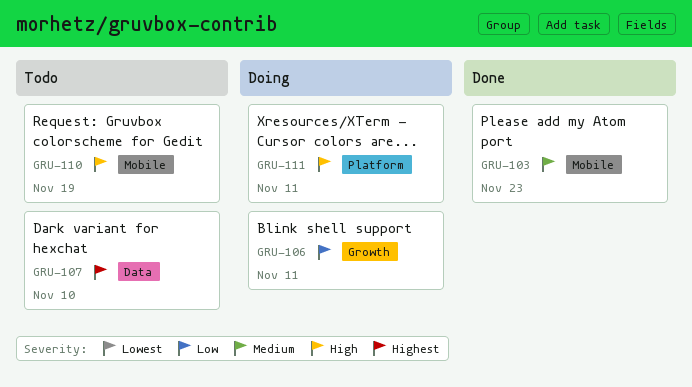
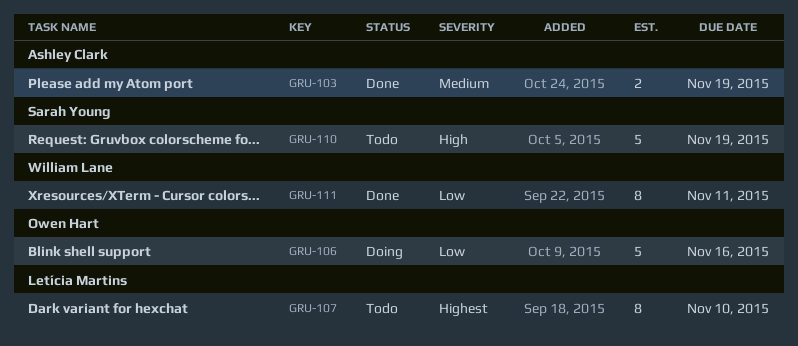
GRU-103, due: Nov 23 -> Nov 19
GRU-106, due: Nov 11 -> Nov 16
GRU-111, status: Doing -> Done
GRU-111, priority: High -> Low

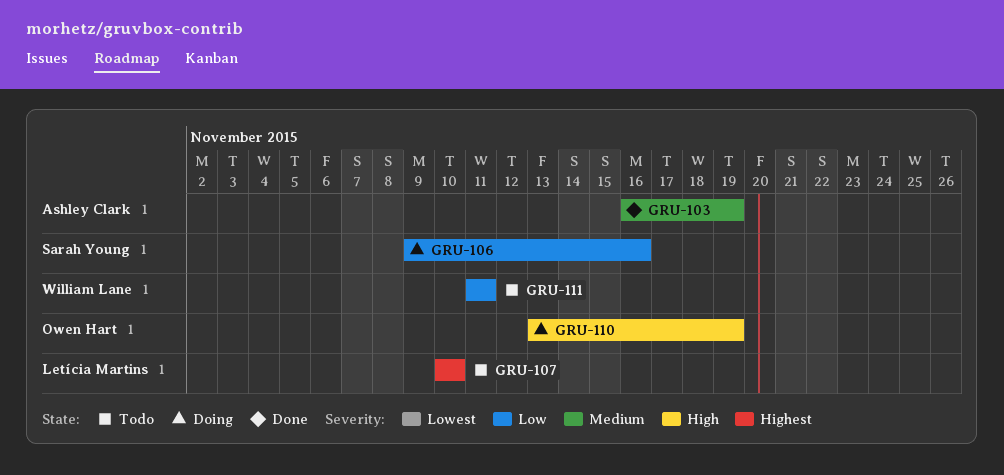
GRU-106, owner: Owen Hart -> Sarah Young
GRU-110, status: Todo -> Doing
GRU-110, owner: Sarah Young -> Owen Hart
GRU-111, status: Done -> Todo

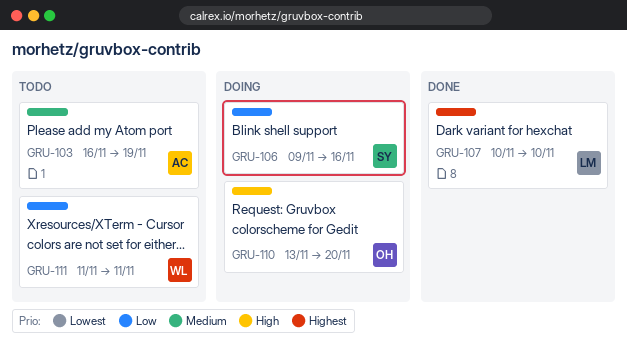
GRU-103, status: Done -> Todo
GRU-107, status: Todo -> Done
GRU-110, due: Nov 19 -> Nov 20

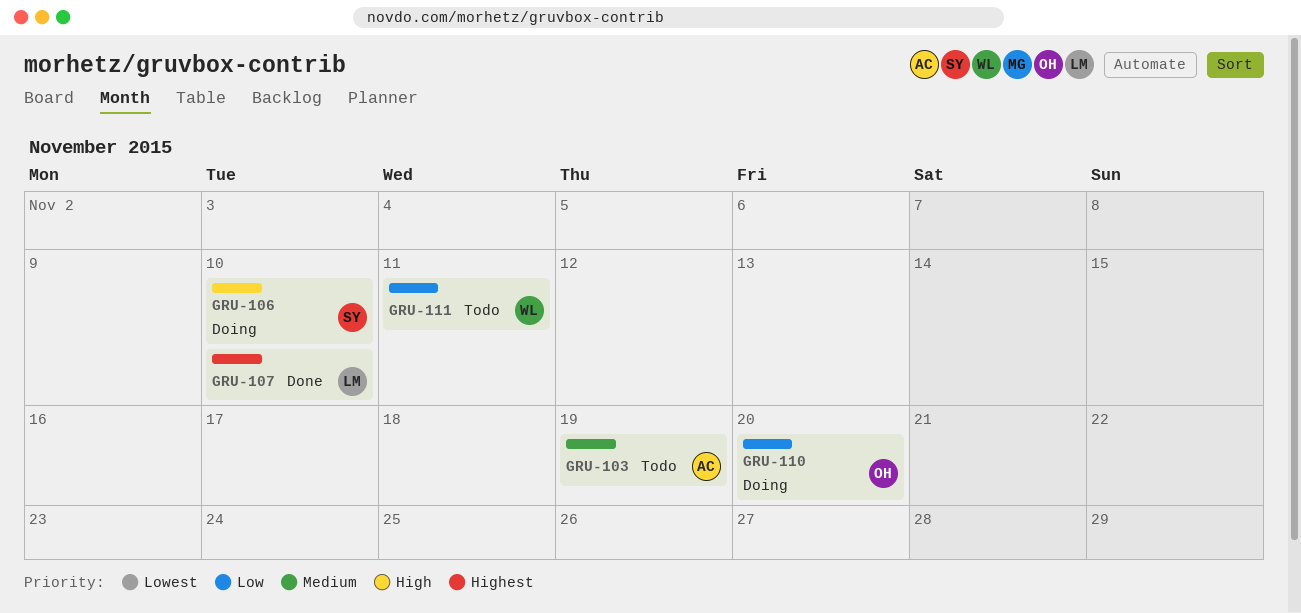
GRU-106, priority: Low -> High
GRU-106, due: Nov 16 -> Nov 10
GRU-110, priority: High -> Low

